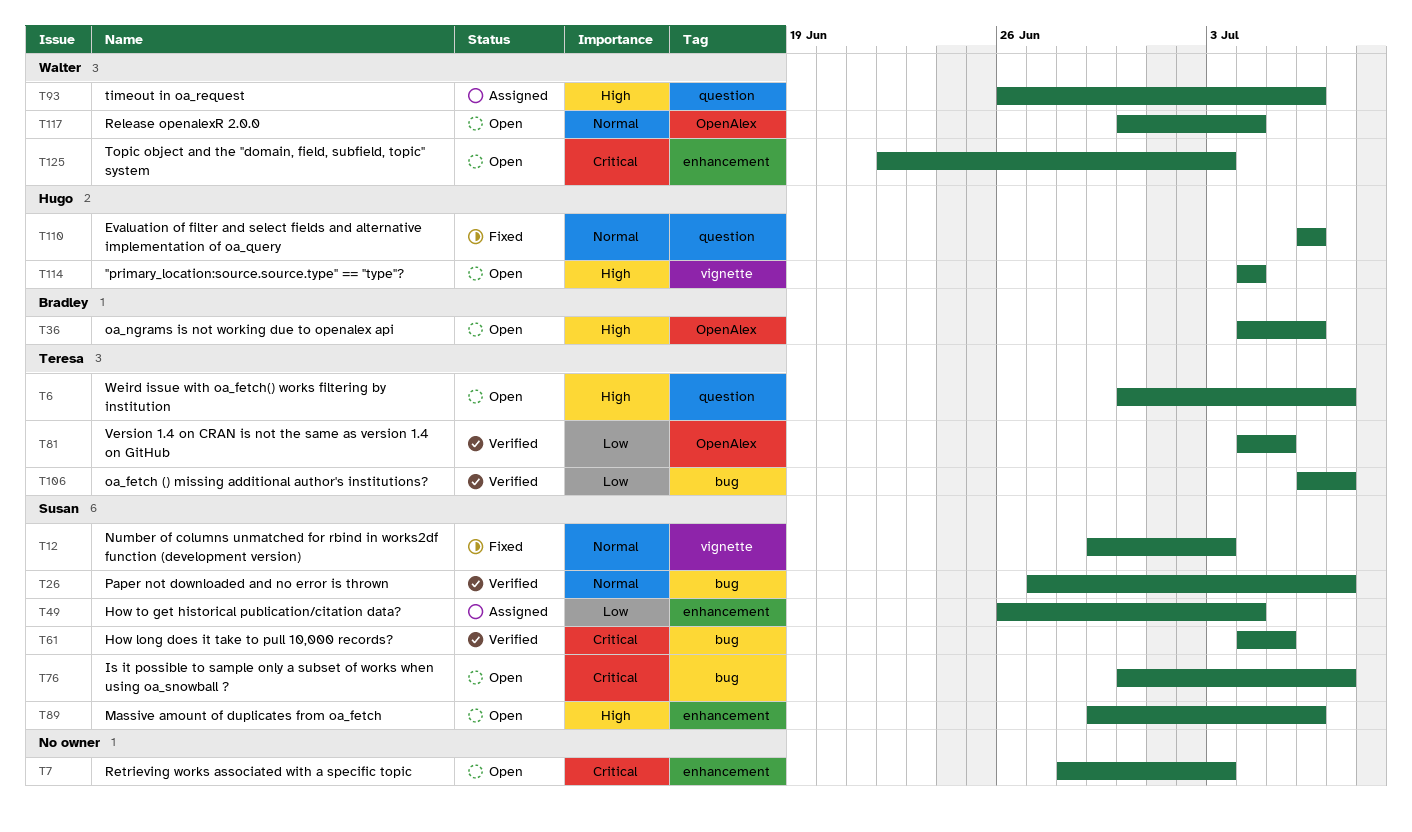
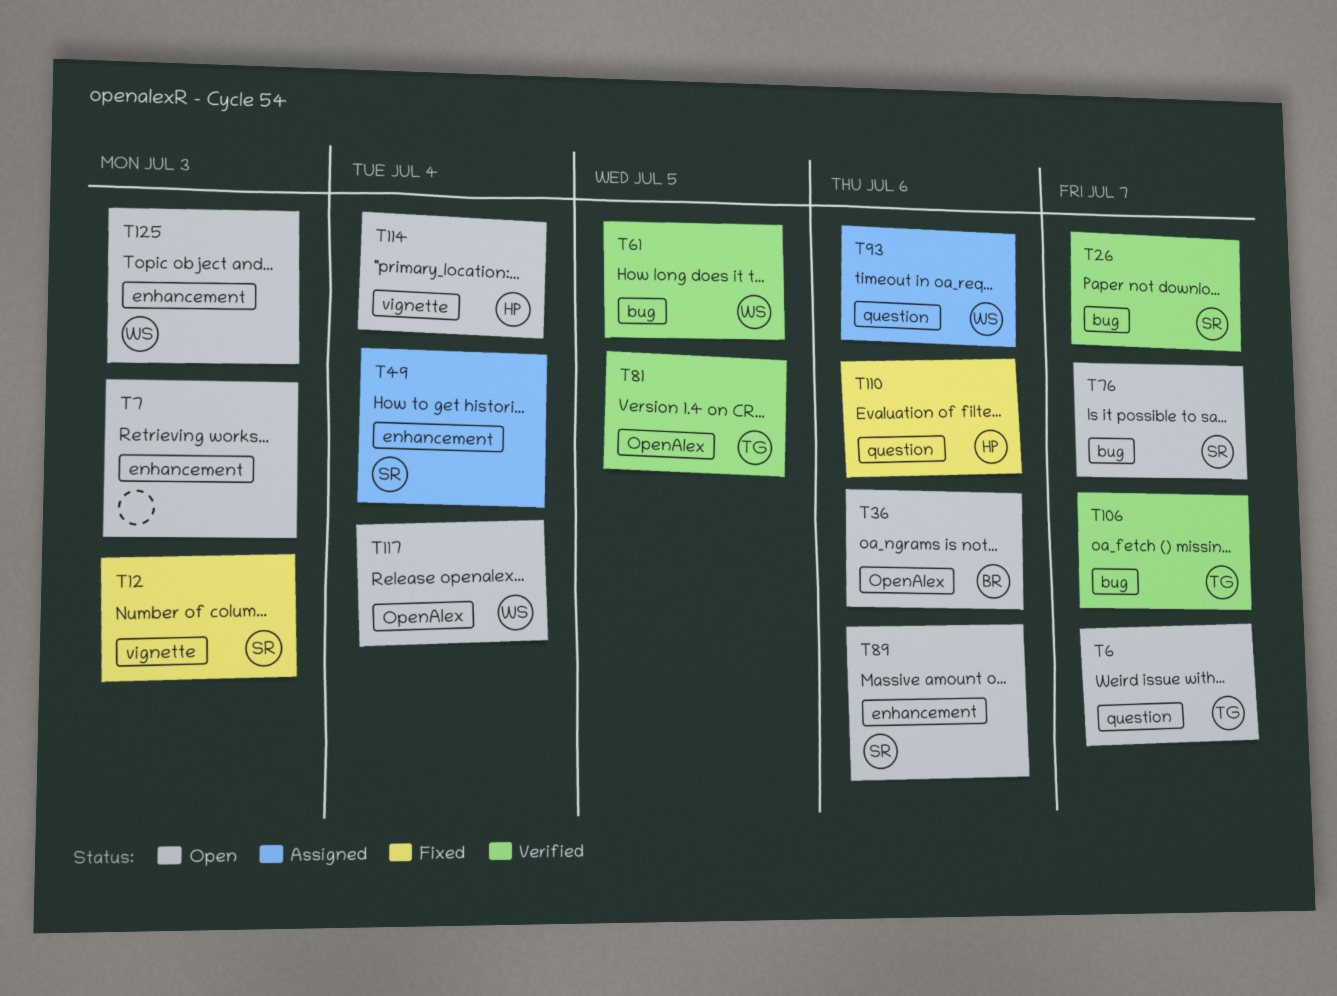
T61, owner: Susan -> Walter

